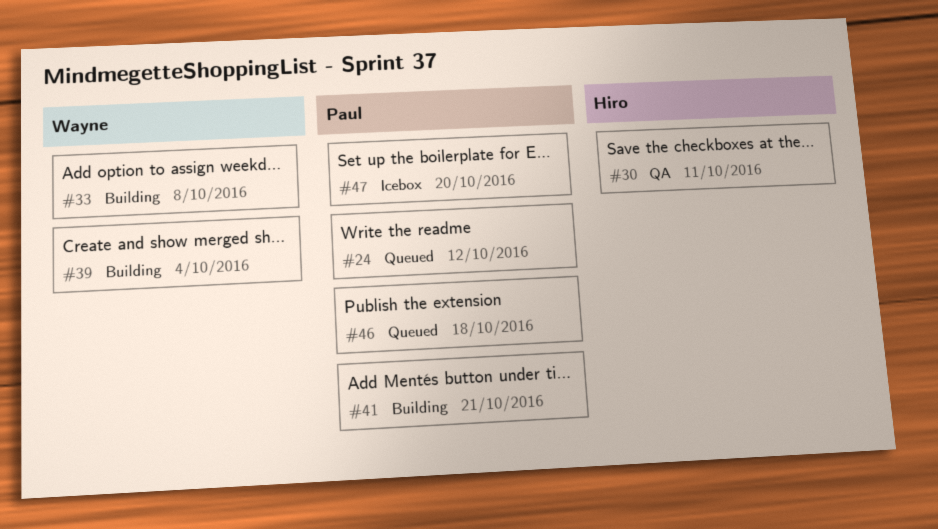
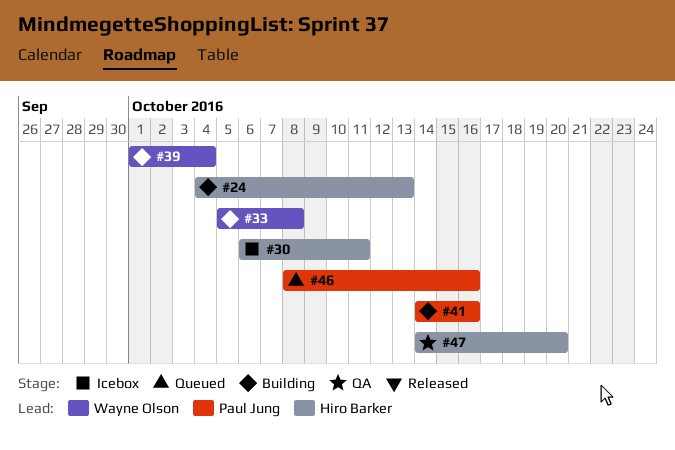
#24, status: Queued -> Building
#24, owner: Paul Jung -> Hiro Barker
#24, due: Oct 12 -> Oct 13
#30, status: QA -> Icebox
#41, due: Oct 21 -> Oct 16
#46, due: Oct 18 -> Oct 16
#47, status: Icebox -> QA
#47, owner: Paul Jung -> Hiro Barker

